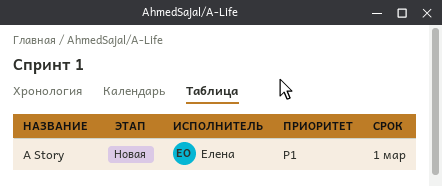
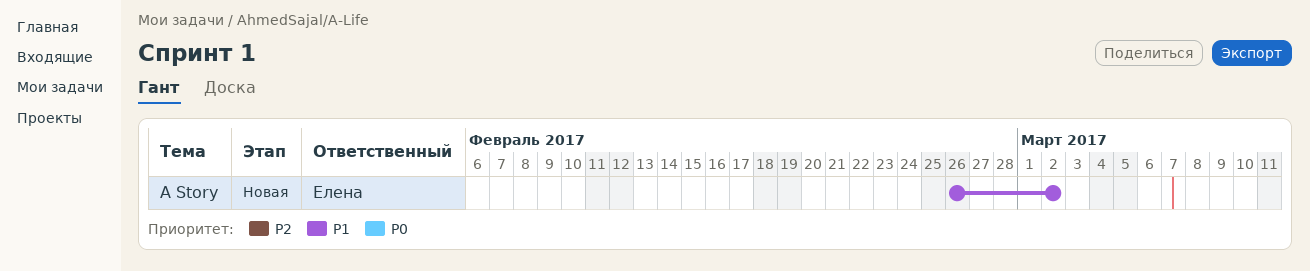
A Story, due: Mar 1 -> Mar 2

